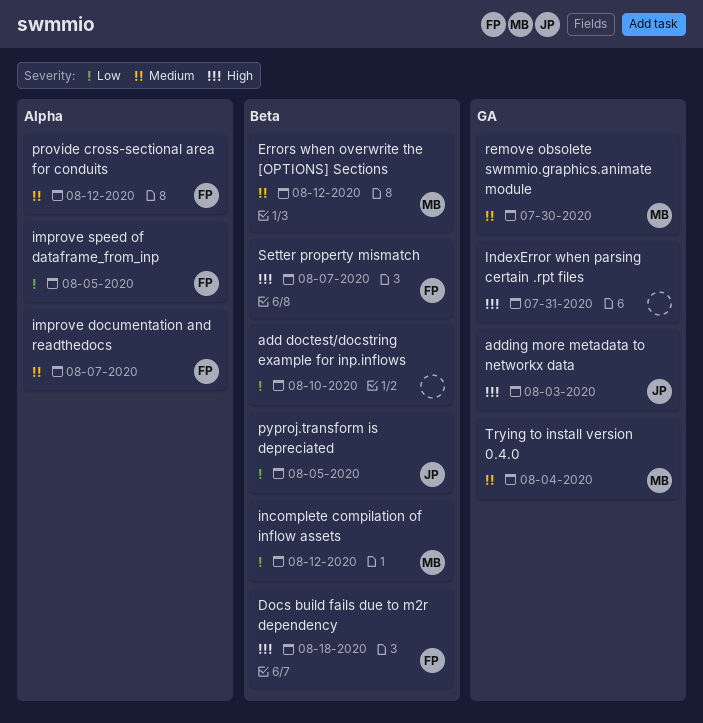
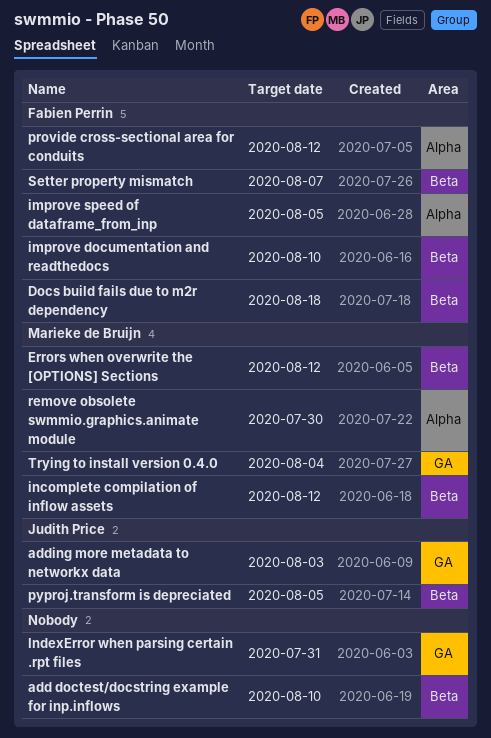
improve documentation and readthedocs, label: Alpha -> Beta
improve documentation and readthedocs, due: Aug 7 -> Aug 10
remove obsolete swmmio.graphics.animate module, label: GA -> Alpha

